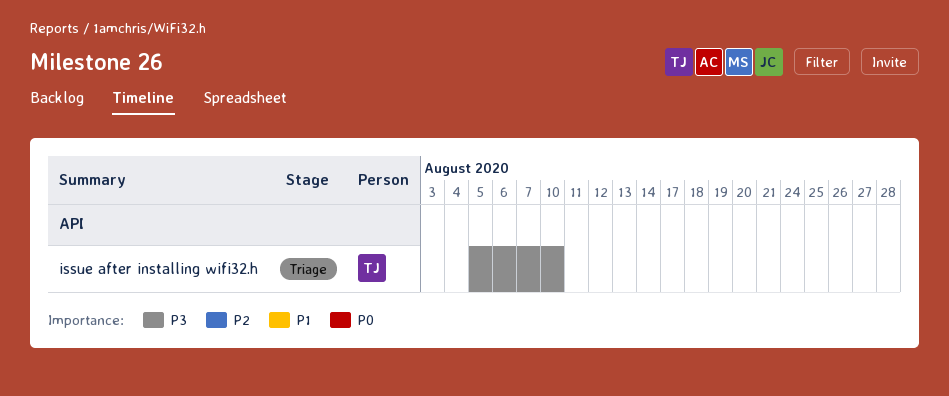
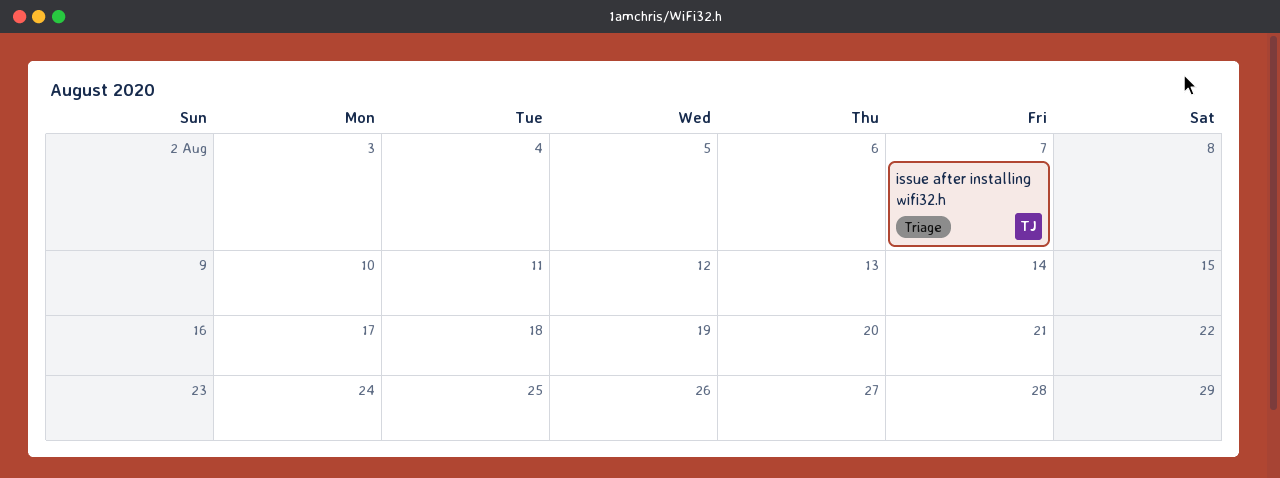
issue after installing wifi32.h, due: Aug 10 -> Aug 7

